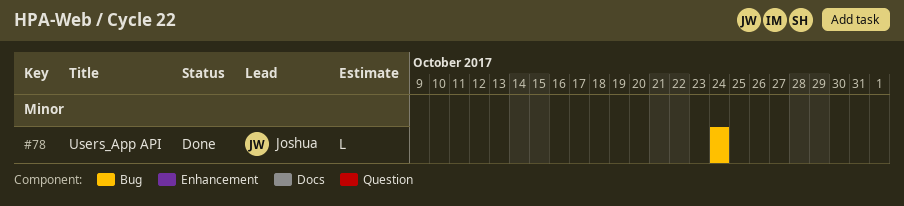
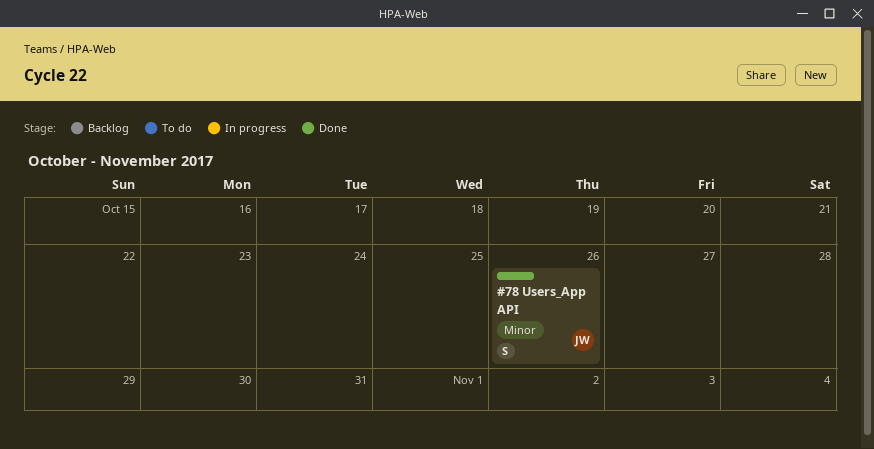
#78, estimate: L -> S
#78, due: Oct 24 -> Oct 26

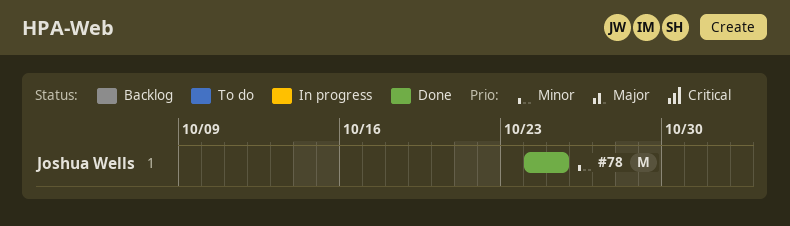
#78, estimate: S -> M
#78, due: Oct 26 -> Oct 25

